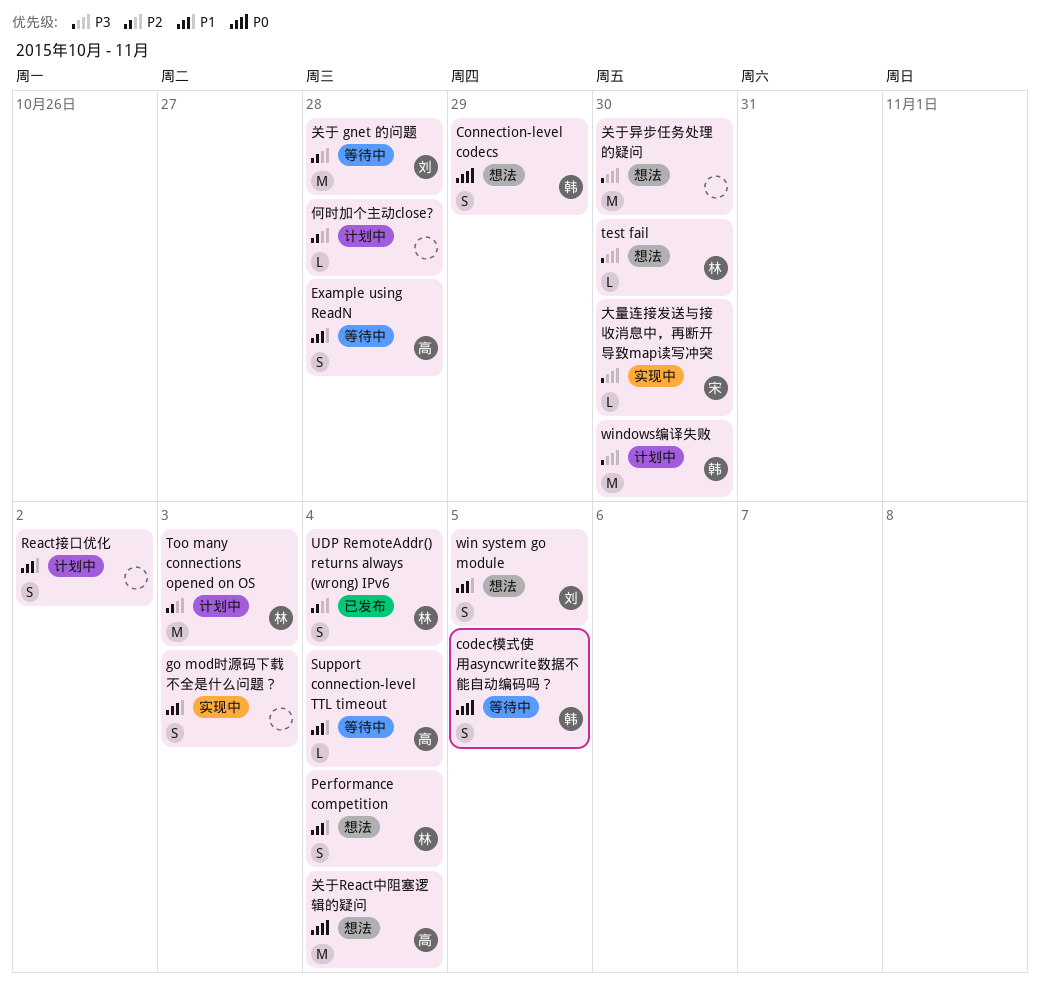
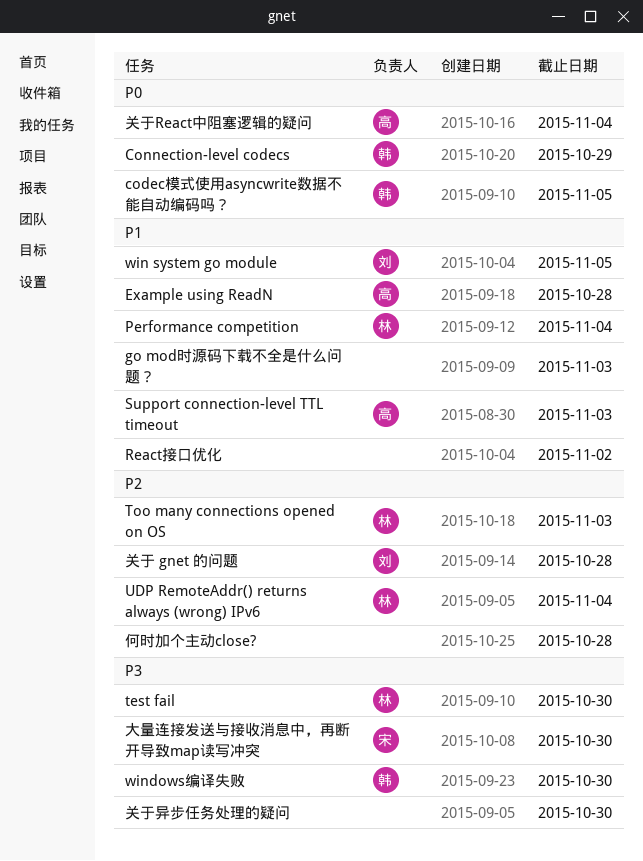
Support connection-level TTL timeout, due: Nov 4 -> Nov 3

